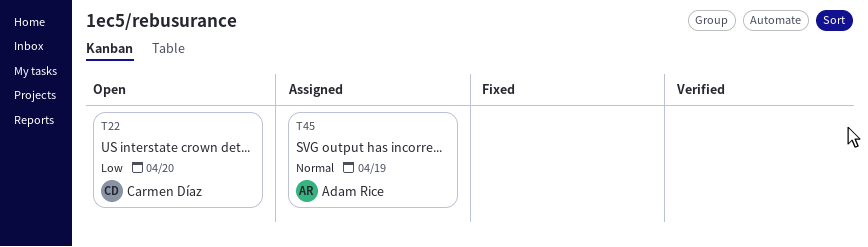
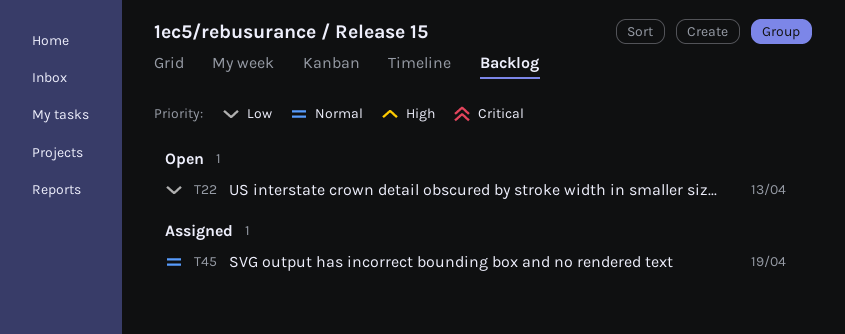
T22, due: Apr 20 -> Apr 13

